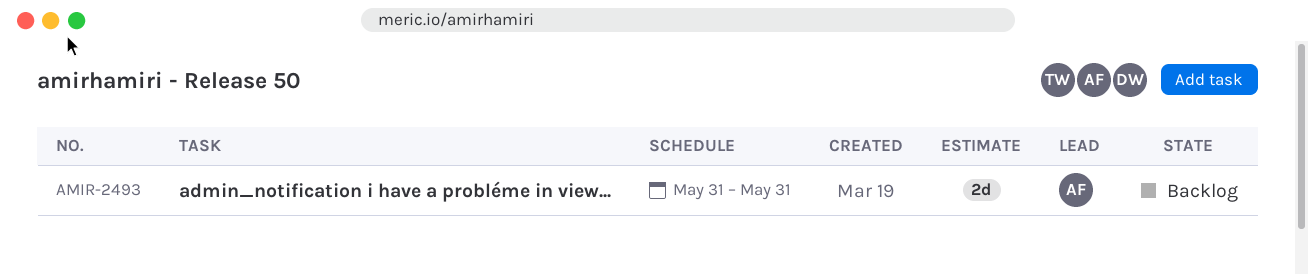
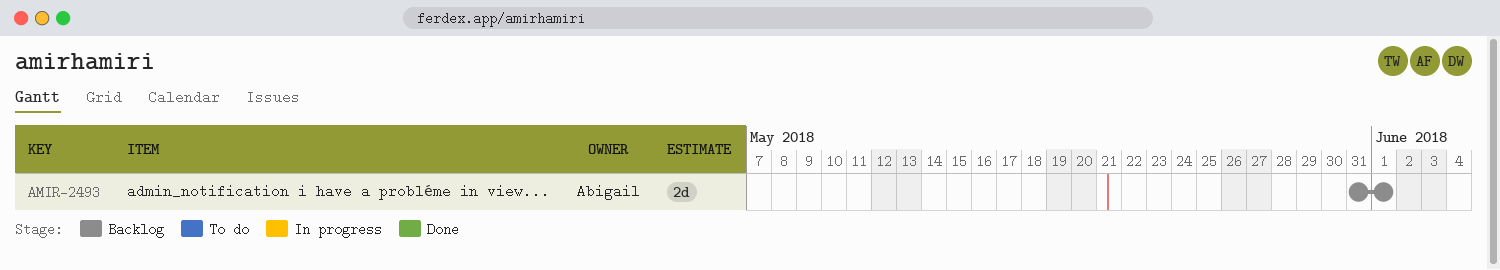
AMIR-2493, due: May 31 -> Jun 1

